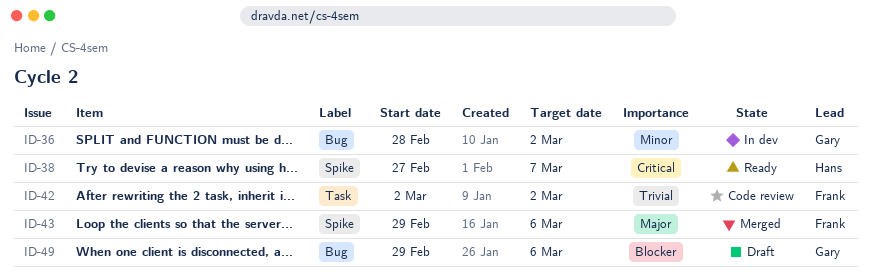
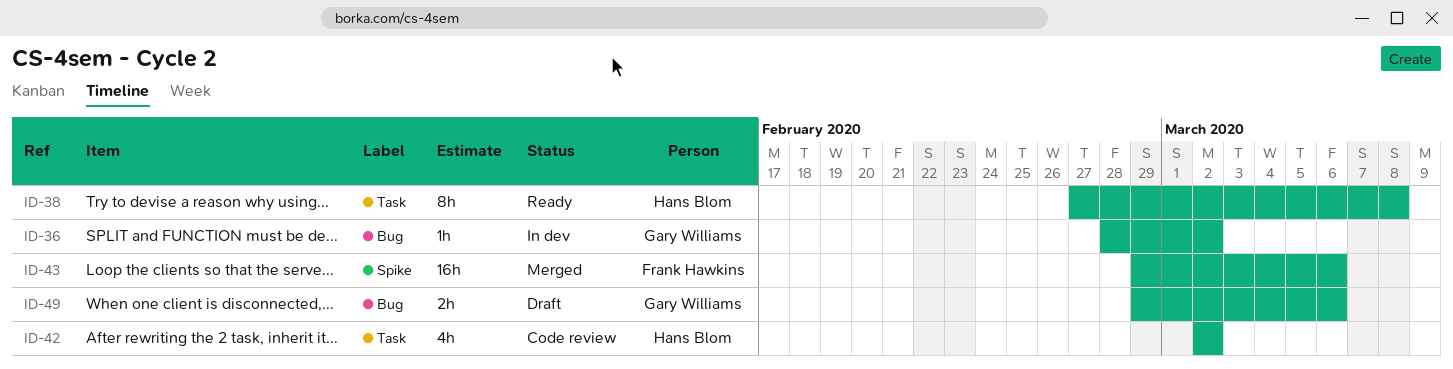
ID-38, label: Spike -> Task
ID-38, due: Mar 7 -> Mar 8
ID-42, owner: Frank Hawkins -> Hans Blom

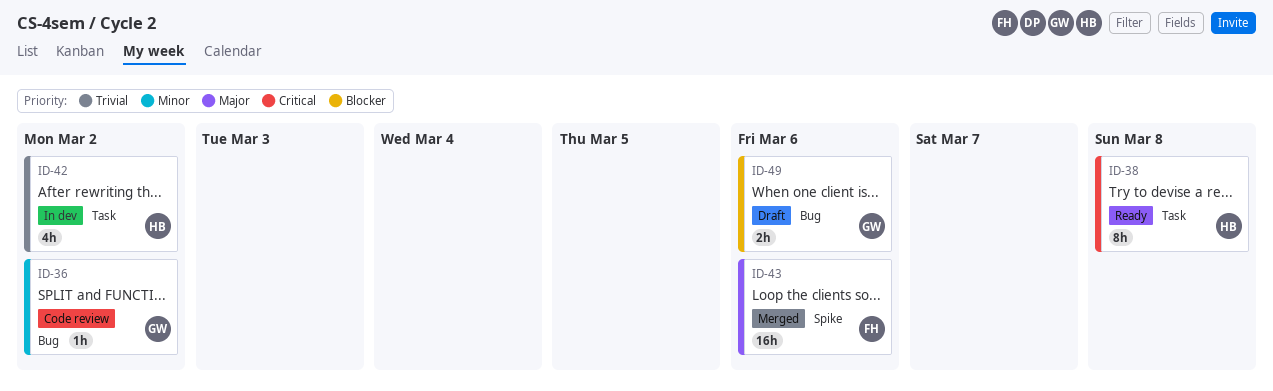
ID-36, status: In dev -> Code review
ID-42, status: Code review -> In dev

